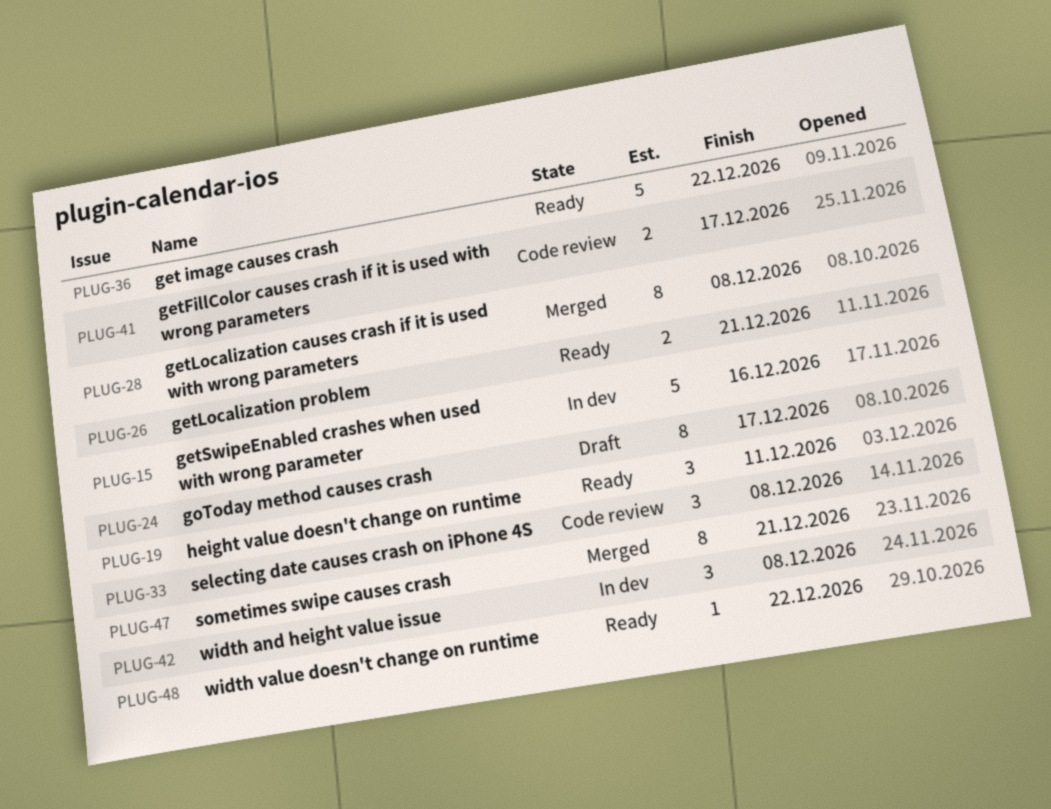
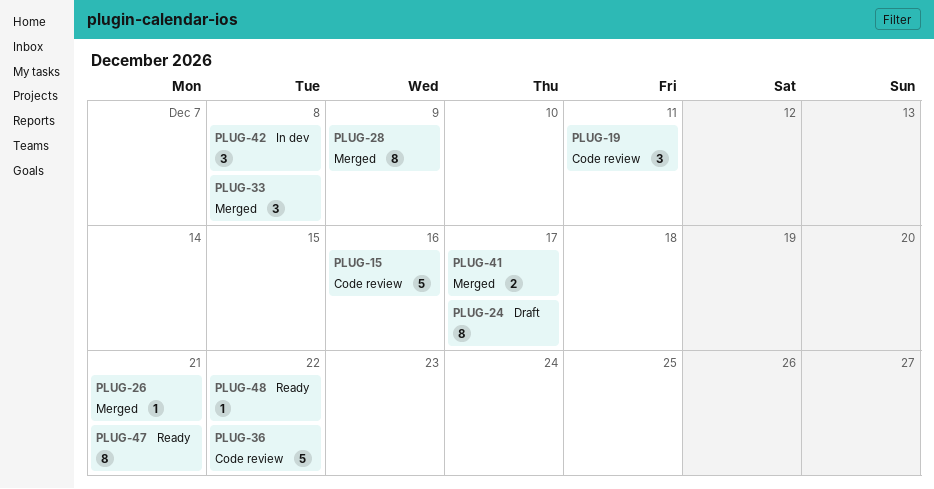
PLUG-15, status: In dev -> Code review
PLUG-19, status: Ready -> Code review
PLUG-26, status: Ready -> Merged
PLUG-26, estimate: 2 -> 1
PLUG-28, due: Dec 8 -> Dec 9
PLUG-33, status: Code review -> Merged
PLUG-36, status: Ready -> Code review
PLUG-41, status: Code review -> Merged
PLUG-47, status: Merged -> Ready

